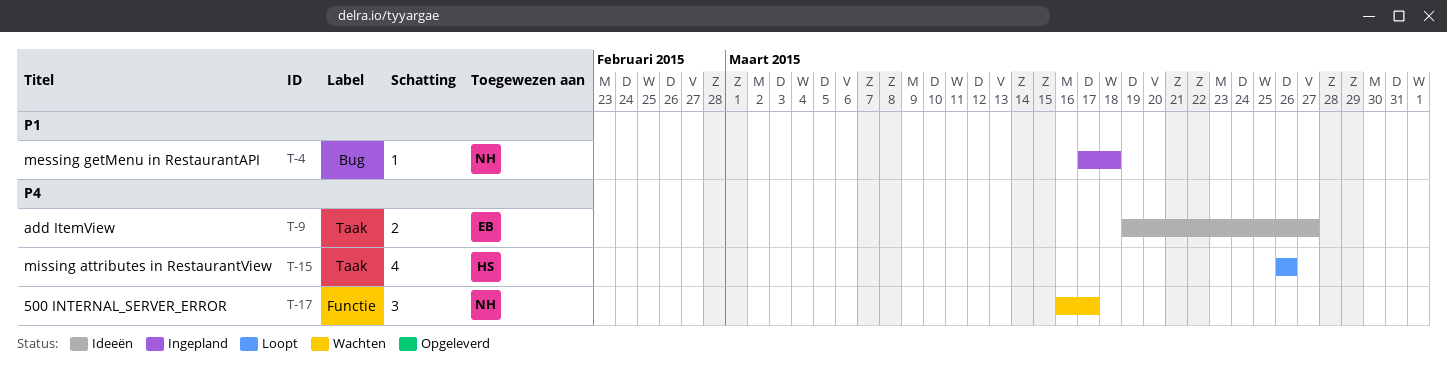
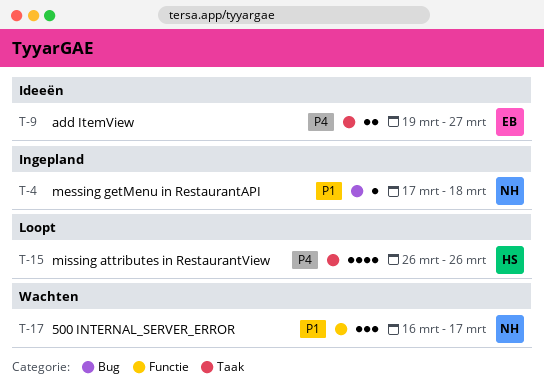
T-17, priority: P4 -> P1

